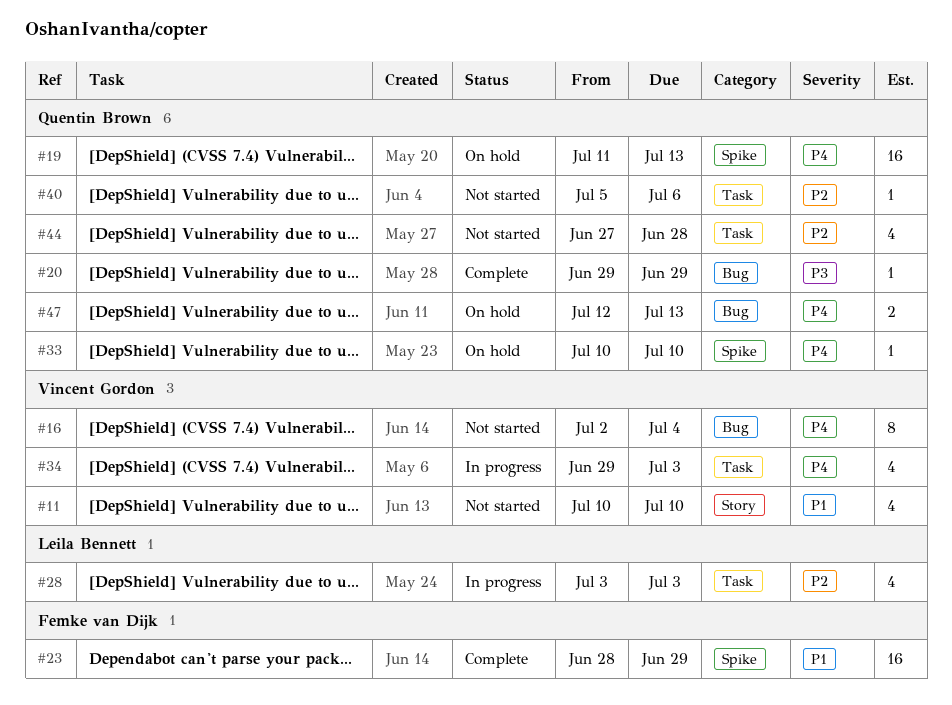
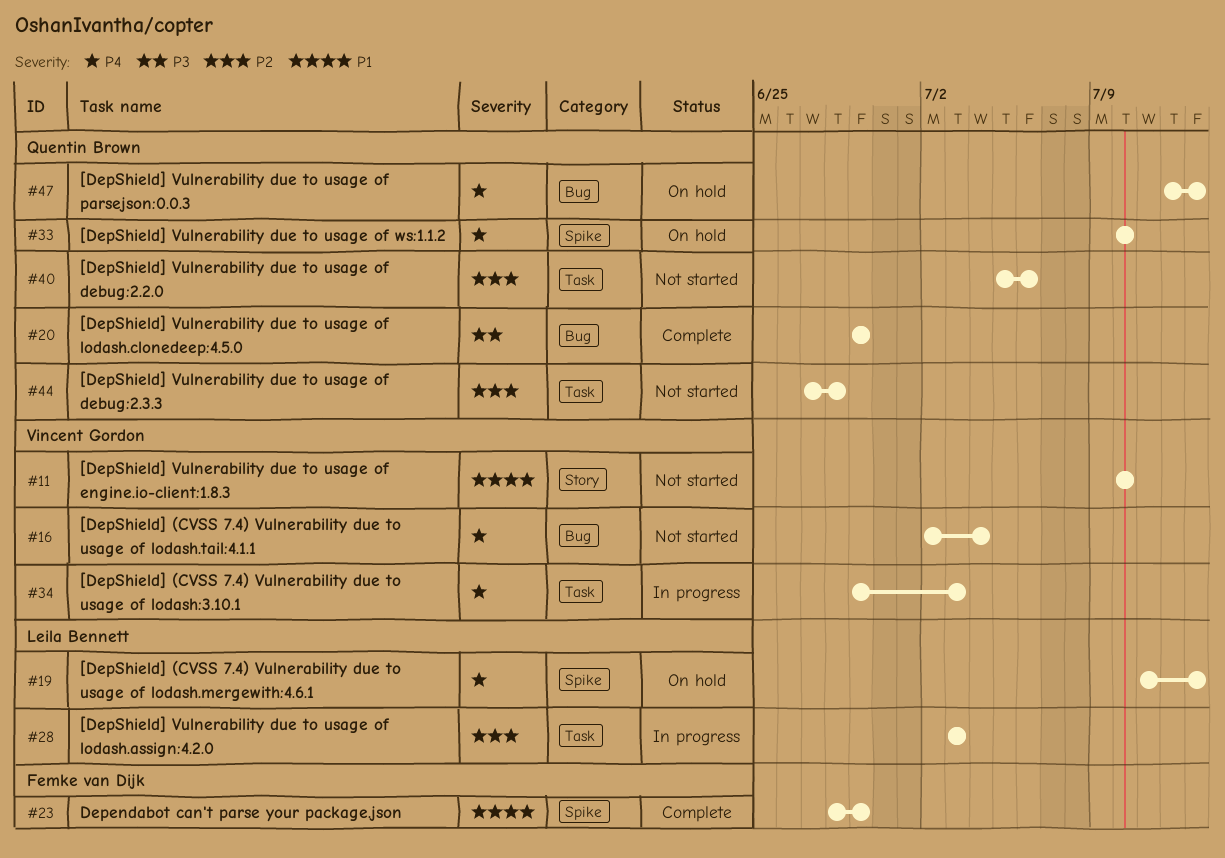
#19, owner: Quentin Brown -> Leila Bennett

